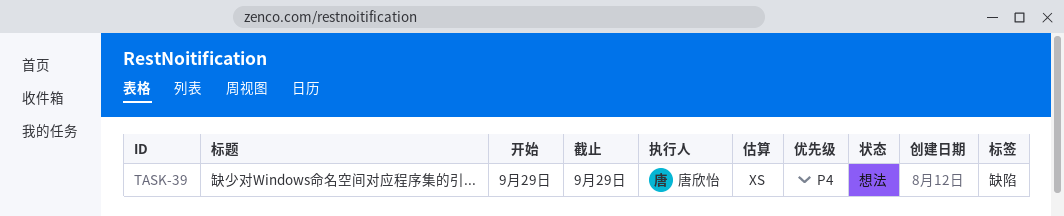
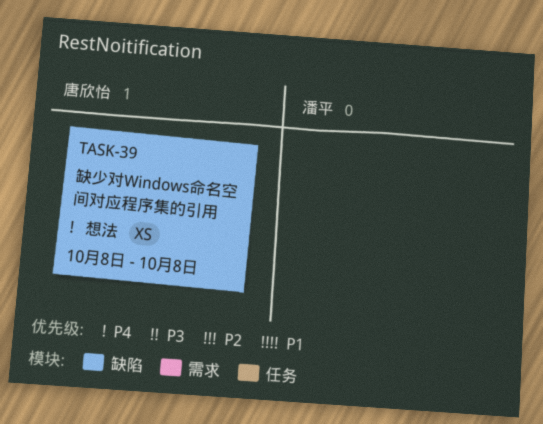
TASK-39, start: Sep 29 -> Oct 8
TASK-39, due: Sep 29 -> Oct 8

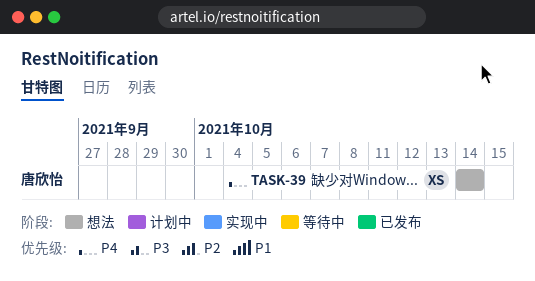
TASK-39, start: Oct 8 -> Oct 14
TASK-39, due: Oct 8 -> Oct 14

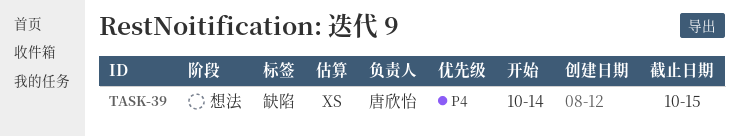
TASK-39, due: Oct 14 -> Oct 15

